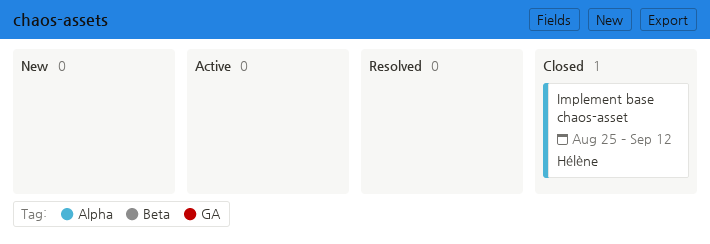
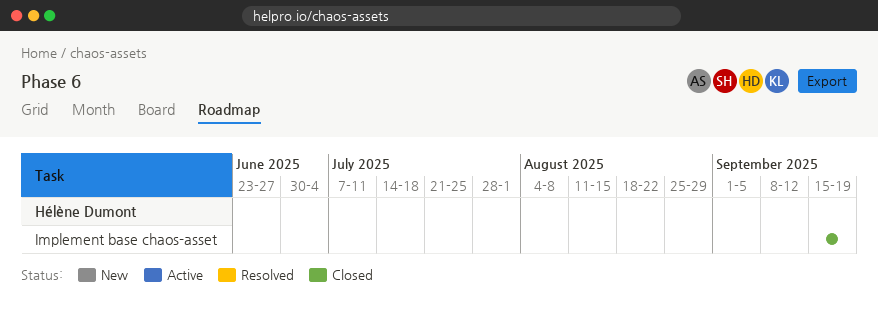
Implement base chaos-asset, start: Aug 25 -> Sep 15
Implement base chaos-asset, due: Sep 12 -> Sep 19

